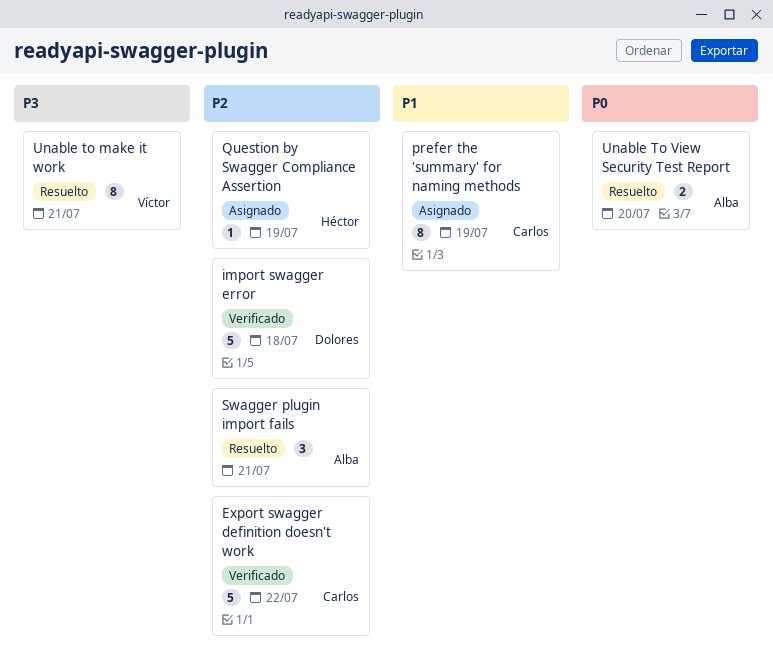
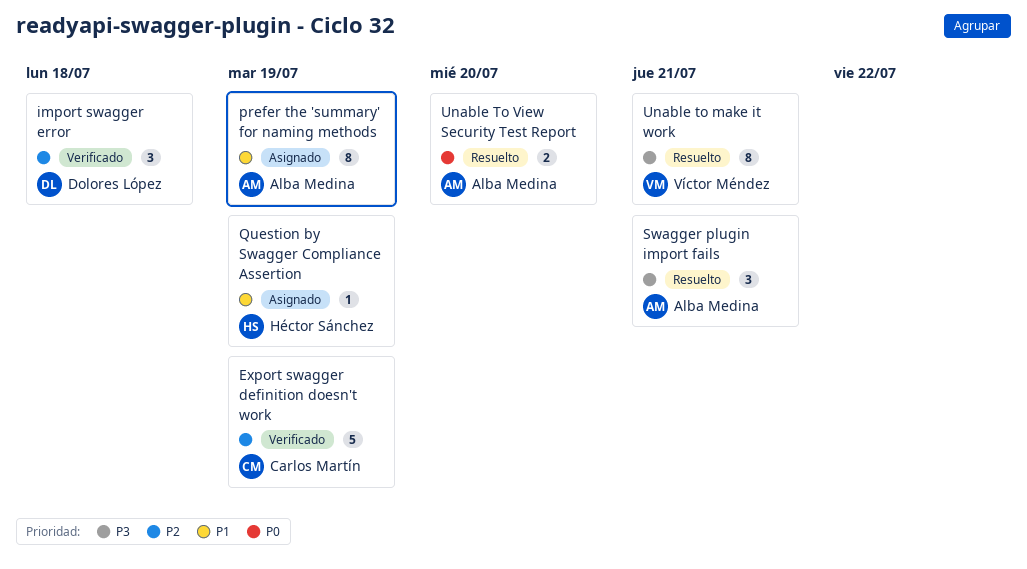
Export swagger definition doesn't work, due: Jul 22 -> Jul 19
import swagger error, estimate: 5 -> 3
prefer the 'summary' for naming methods, owner: Carlos Martín -> Alba Medina
Question by Swagger Compliance Assertion, priority: P2 -> P1
Swagger plugin import fails, priority: P2 -> P3

